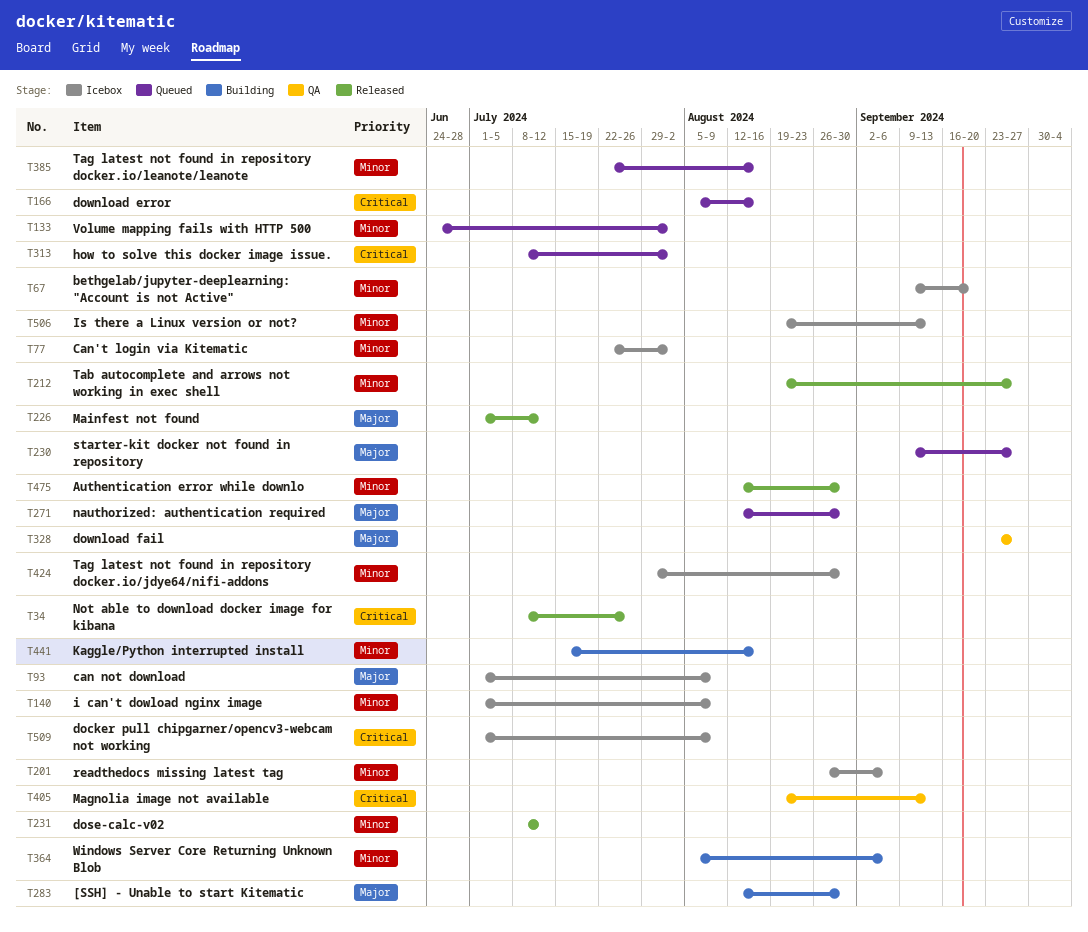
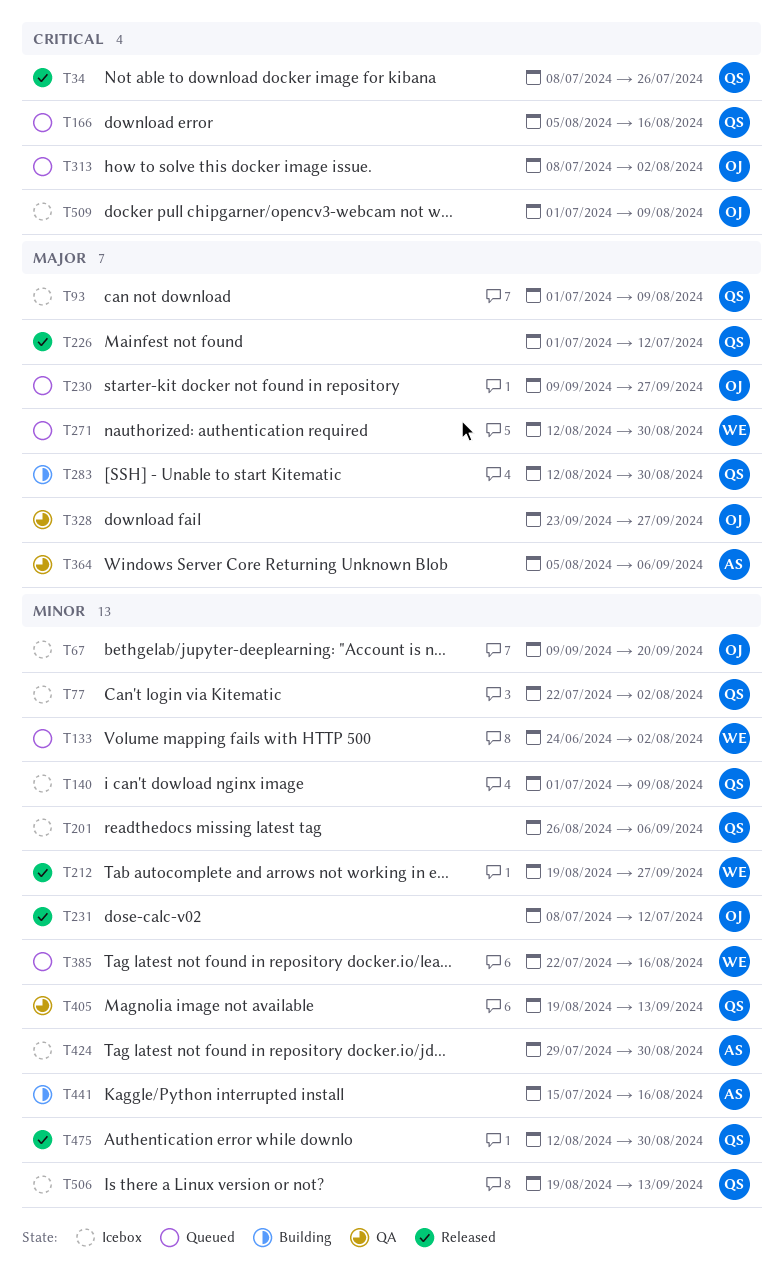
T364, status: Building -> QA
T364, priority: Minor -> Major
T405, priority: Critical -> Minor

